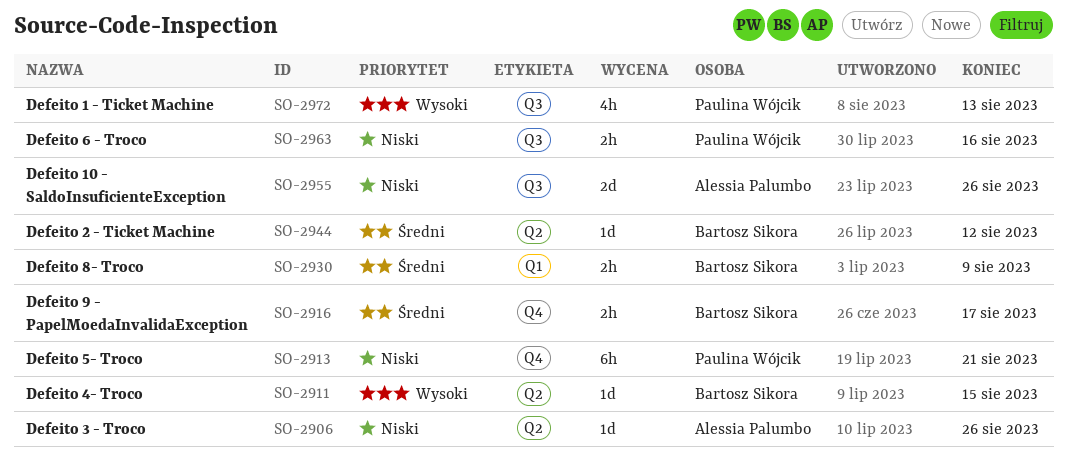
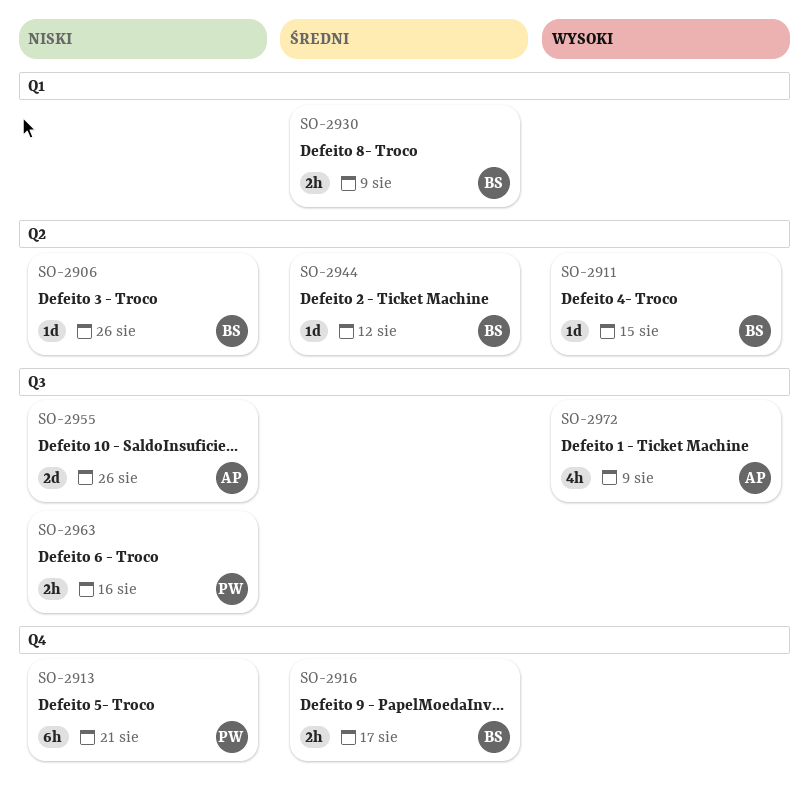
SO-2906, owner: Alessia Palumbo -> Bartosz Sikora
SO-2972, owner: Paulina Wójcik -> Alessia Palumbo
SO-2972, due: Aug 13 -> Aug 9

